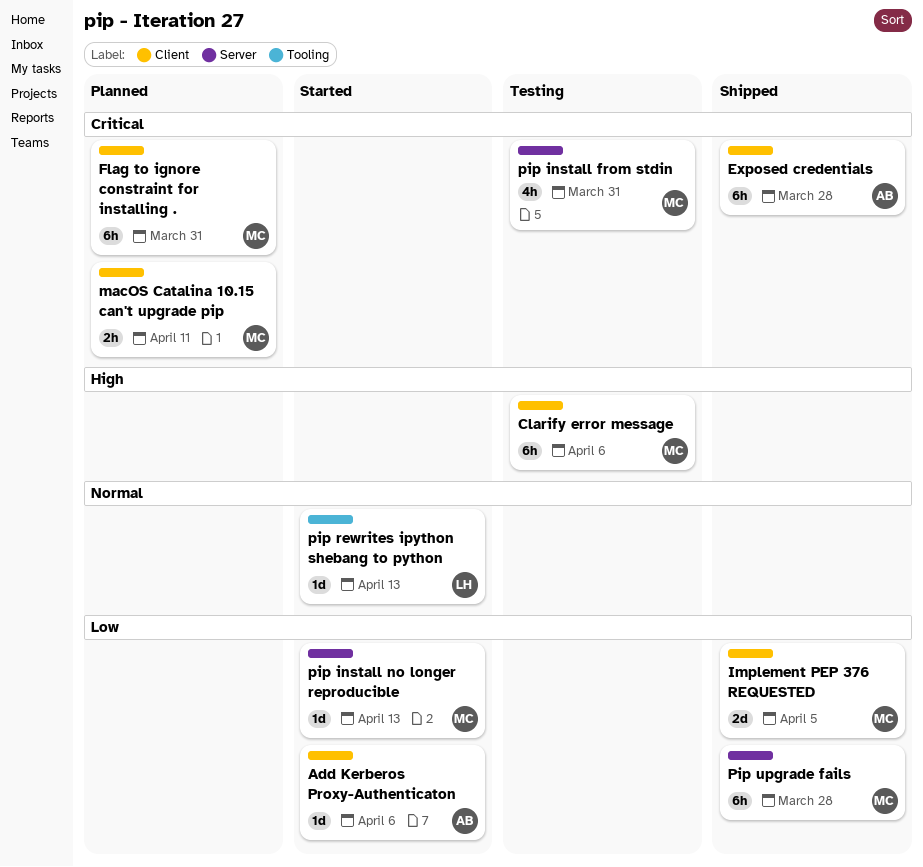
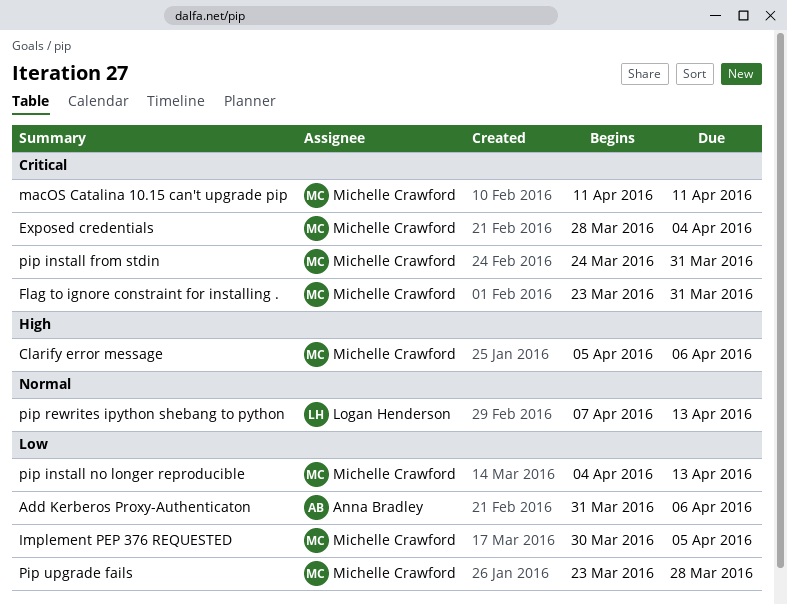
Exposed credentials, owner: Anna Bradley -> Michelle Crawford
Exposed credentials, due: Mar 28 -> Apr 4

